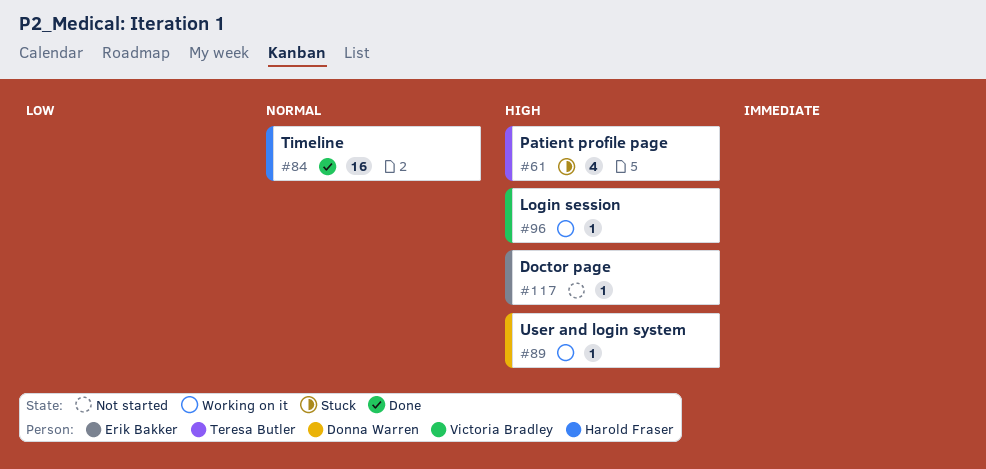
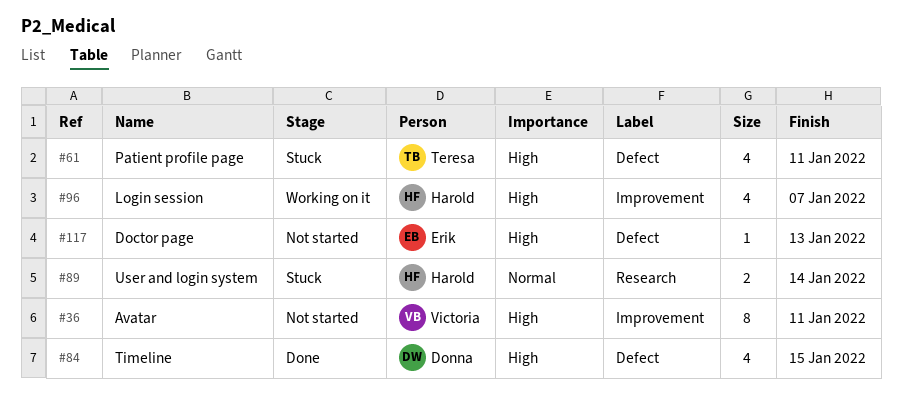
#36: none -> present
#84, owner: Harold Fraser -> Donna Warren
#84, priority: Normal -> High
#84, estimate: 16 -> 4
#89, status: Working on it -> Stuck
#89, owner: Donna Warren -> Harold Fraser
#89, priority: High -> Normal
#89, estimate: 1 -> 2
#96, owner: Victoria Bradley -> Harold Fraser
#96, estimate: 1 -> 4

